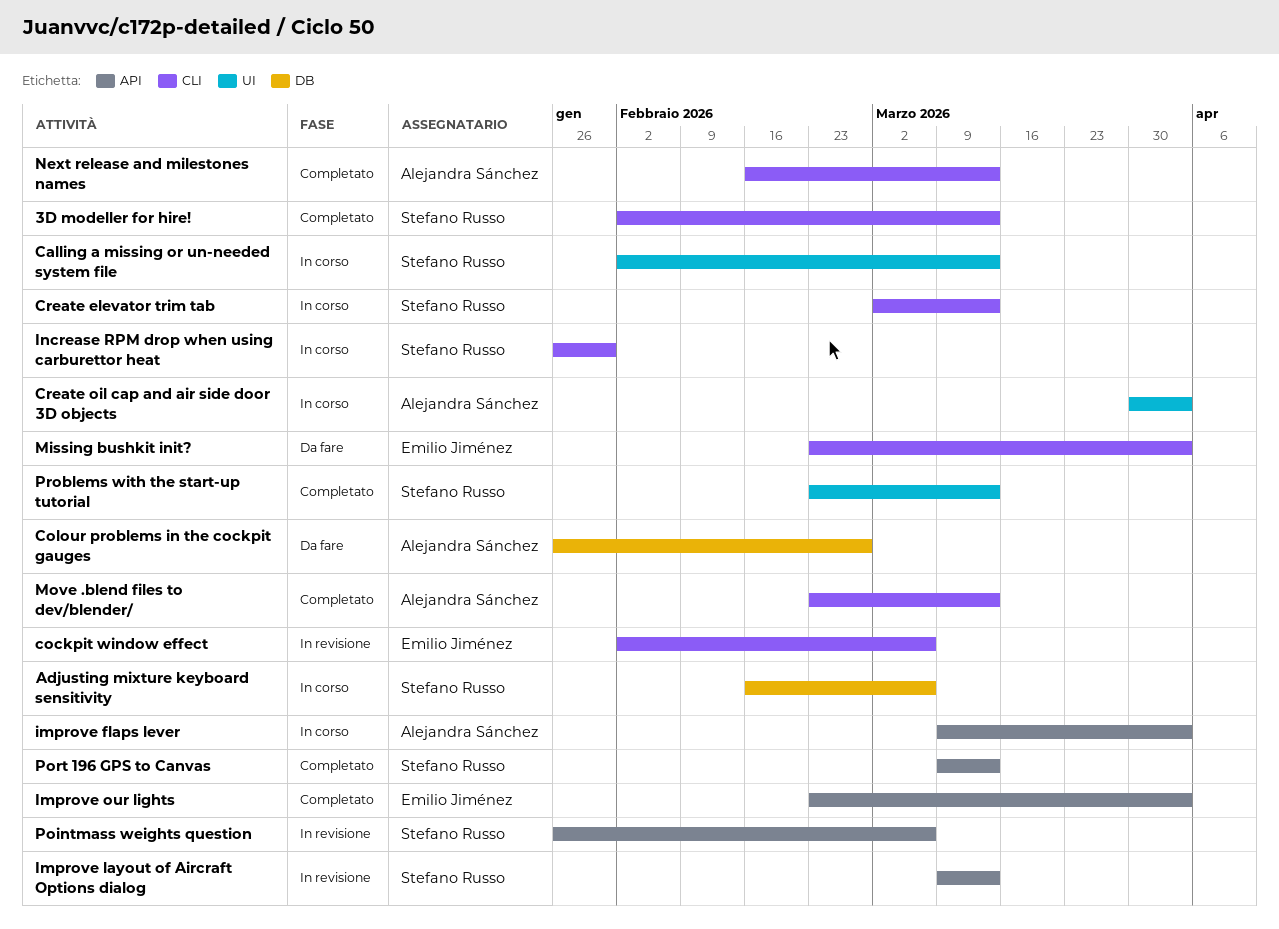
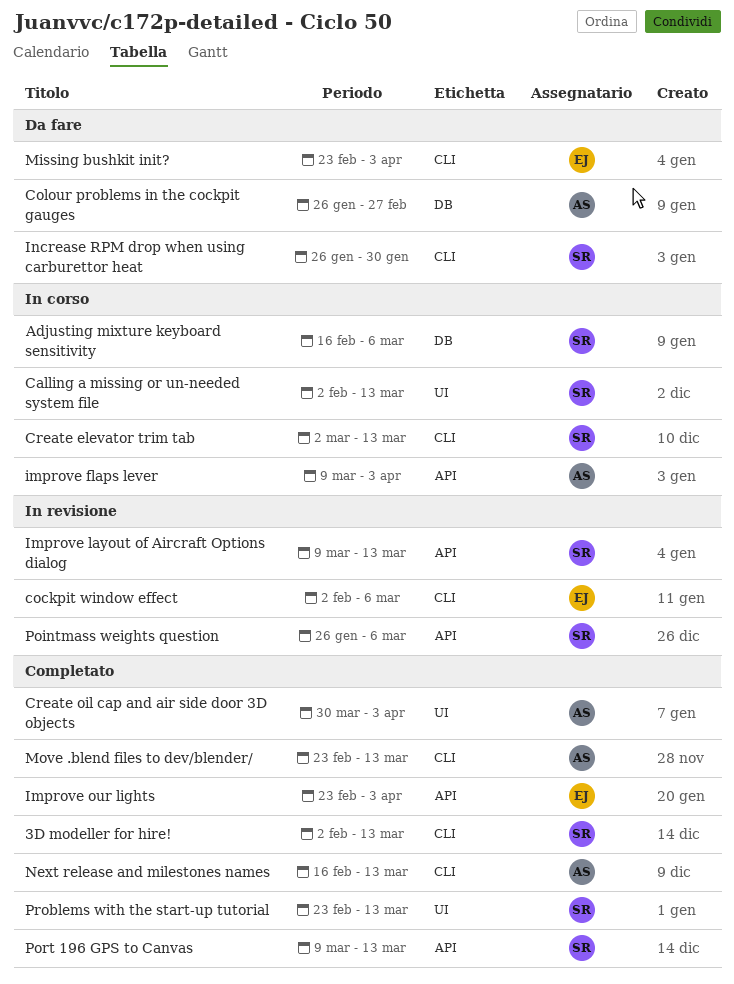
Create oil cap and air side door 3D objects, status: In corso -> Completato
Increase RPM drop when using carburettor heat, status: In corso -> Da fare

